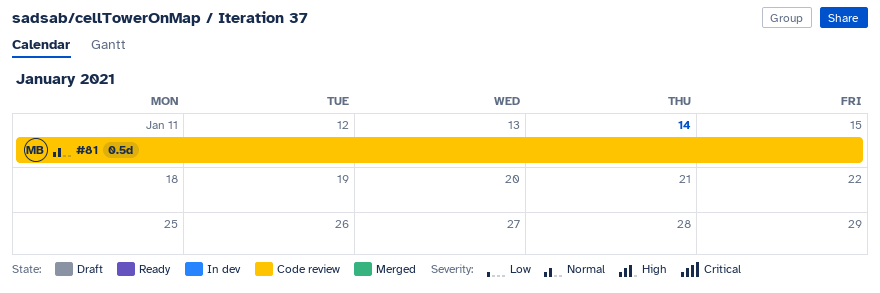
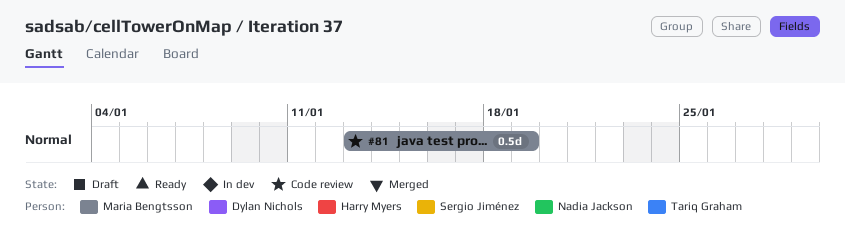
#81, start: Jan 11 -> Jan 13
#81, due: Jan 15 -> Jan 19

